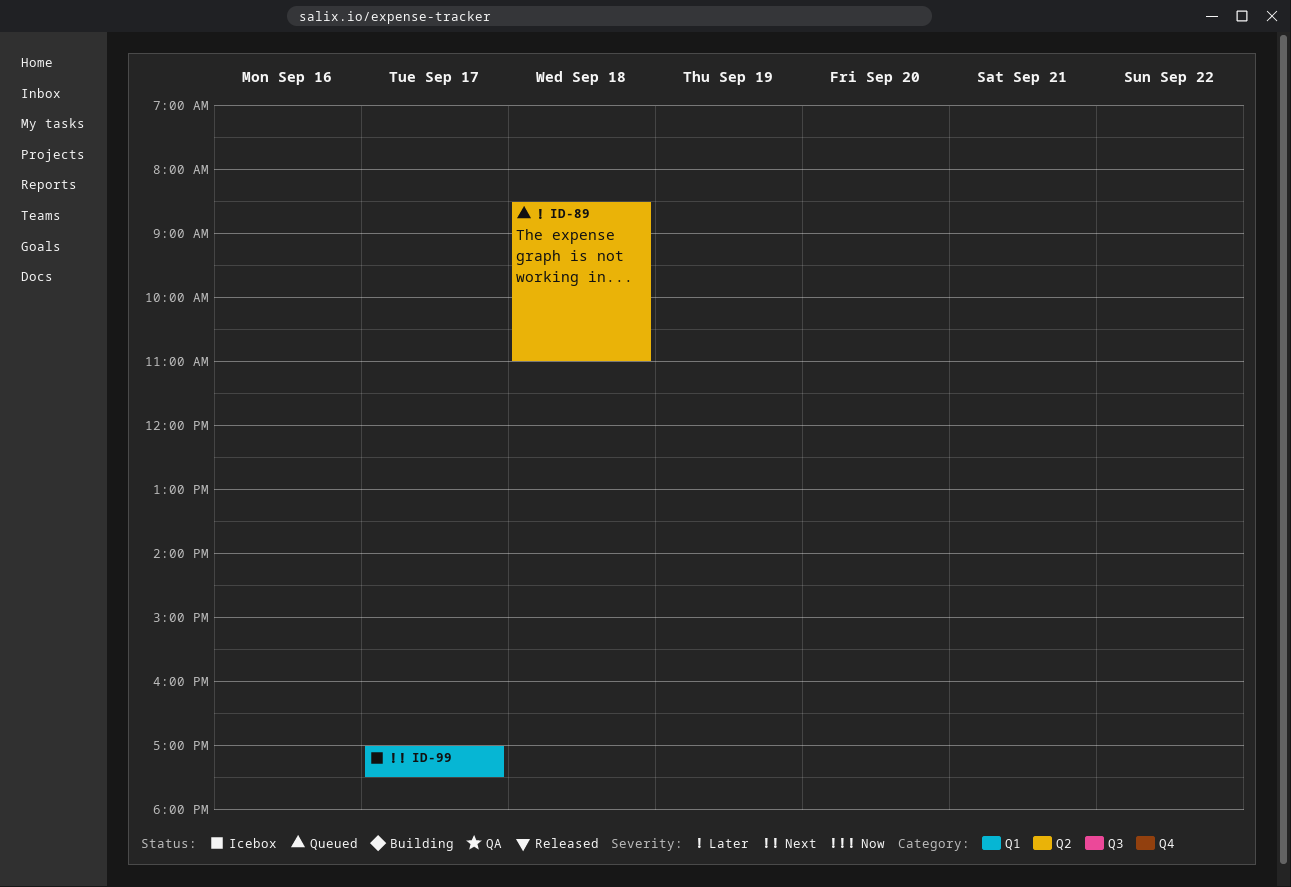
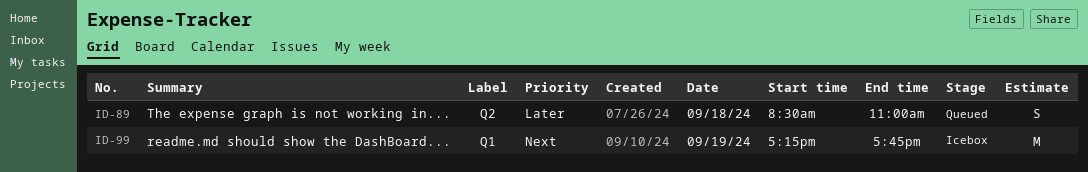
ID-99, day: Sep 17 -> Sep 19
ID-99, begins: 17:00 -> 17:15
ID-99, ends: 17:30 -> 17:45

